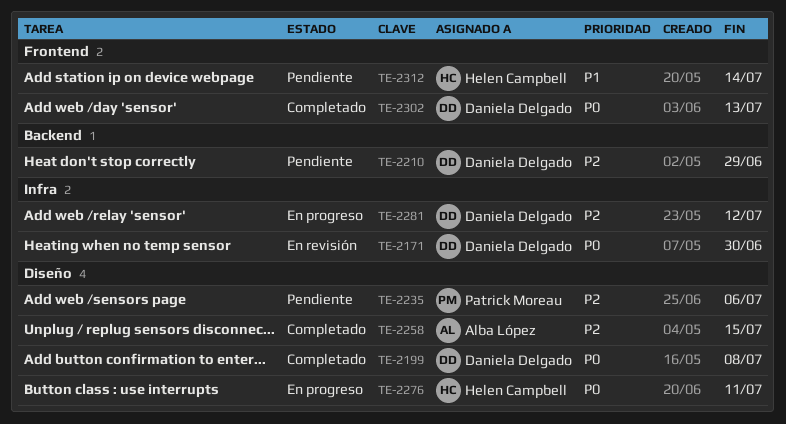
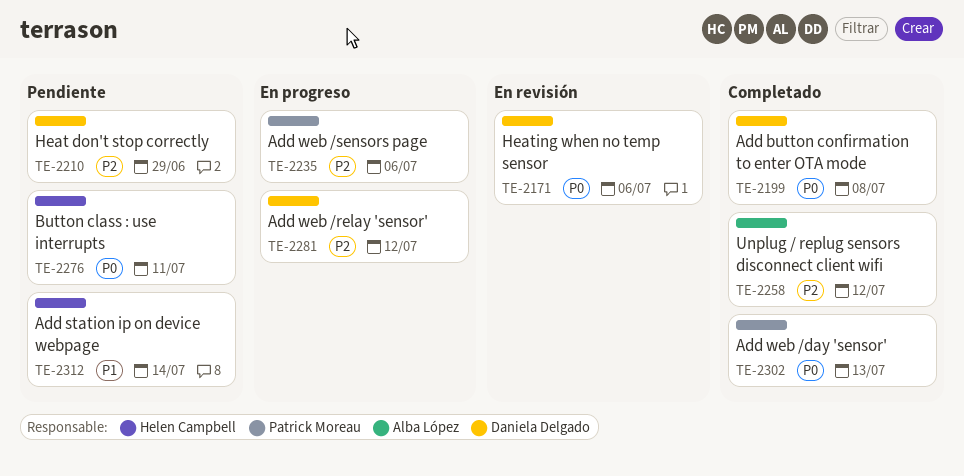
TE-2171, due: Jun 30 -> Jul 6
TE-2235, status: Pendiente -> En progreso
TE-2258, due: Jul 15 -> Jul 12
TE-2276, status: En progreso -> Pendiente
TE-2302, owner: Daniela Delgado -> Patrick Moreau

